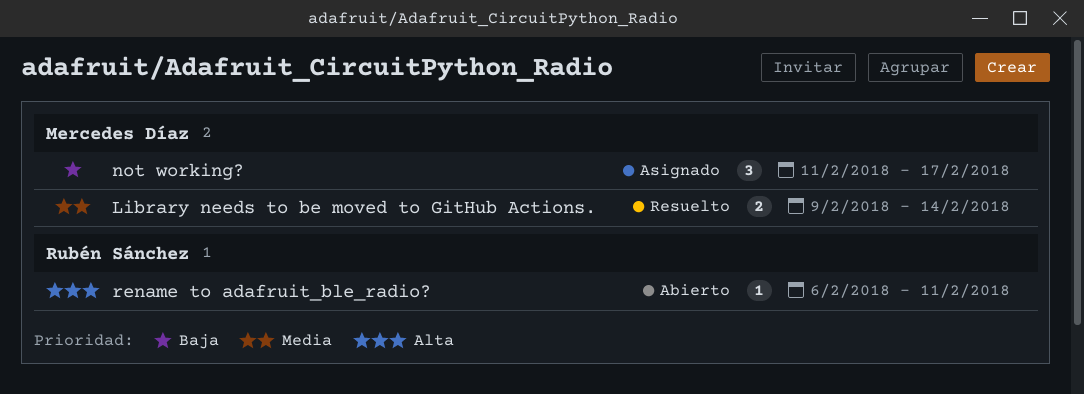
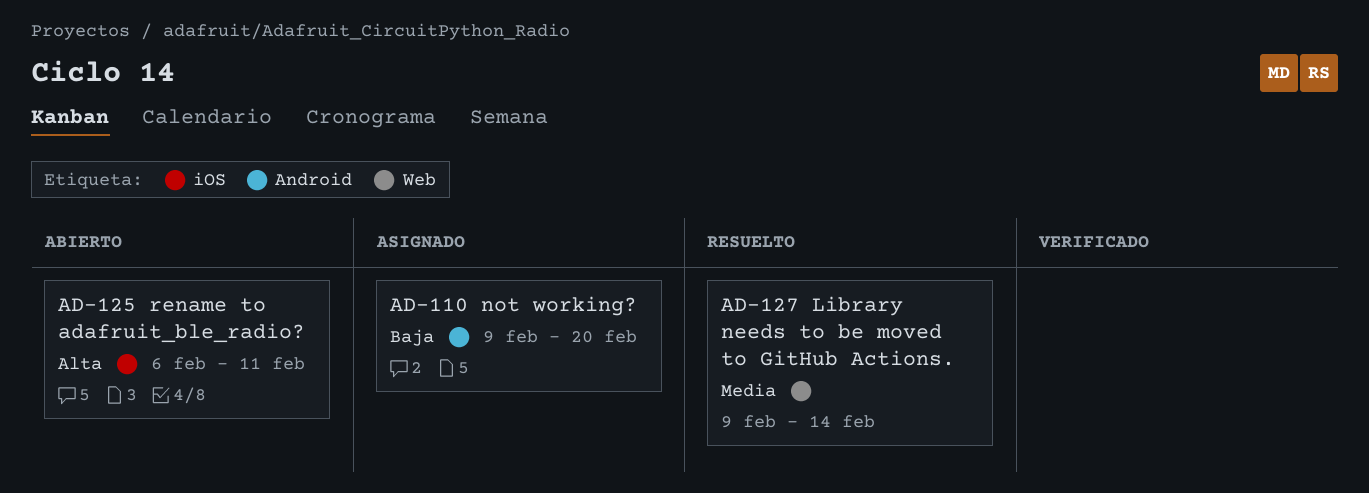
not working?, start: Feb 11 -> Feb 9
not working?, due: Feb 17 -> Feb 20

